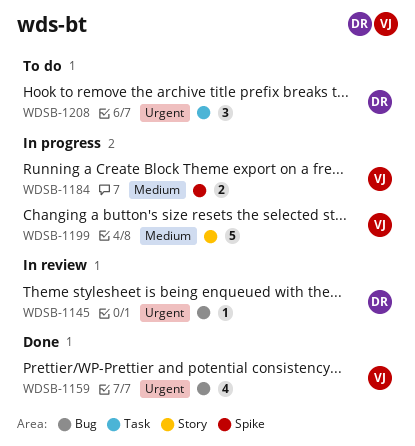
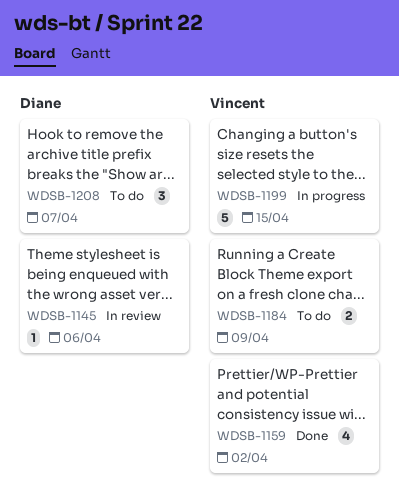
WDSB-1184, status: In progress -> To do

